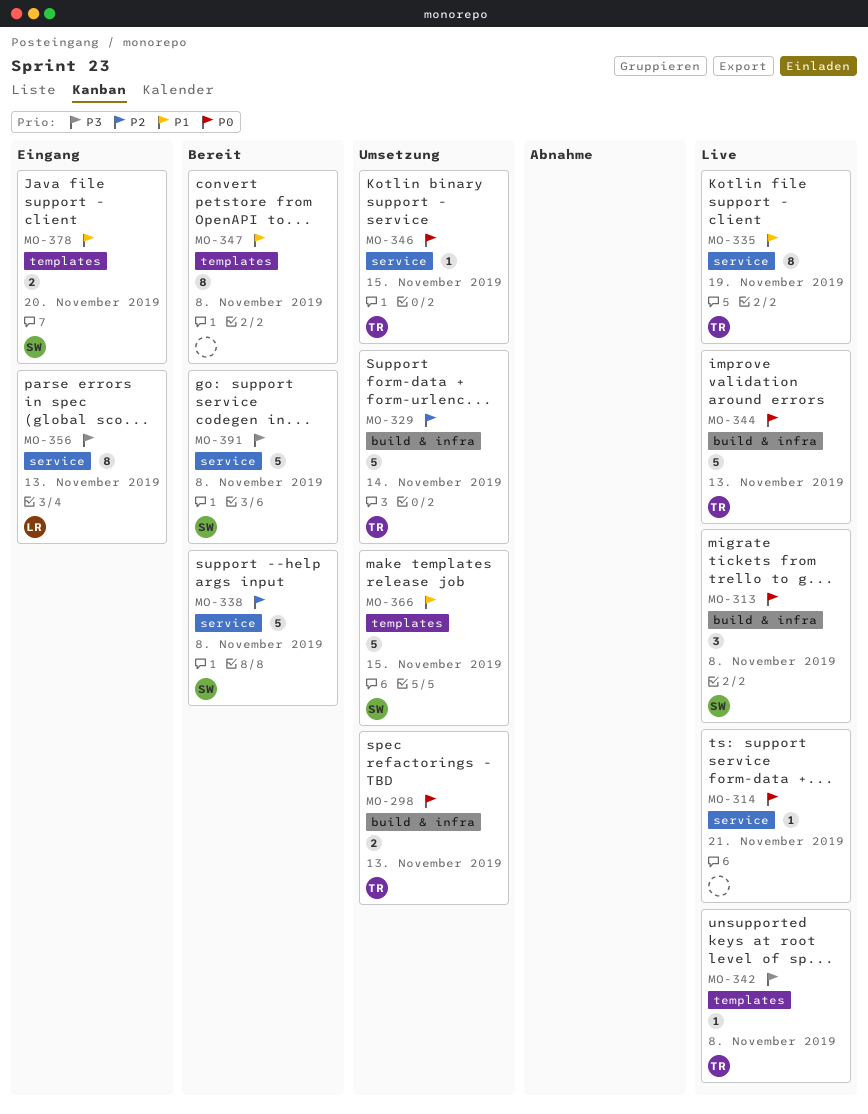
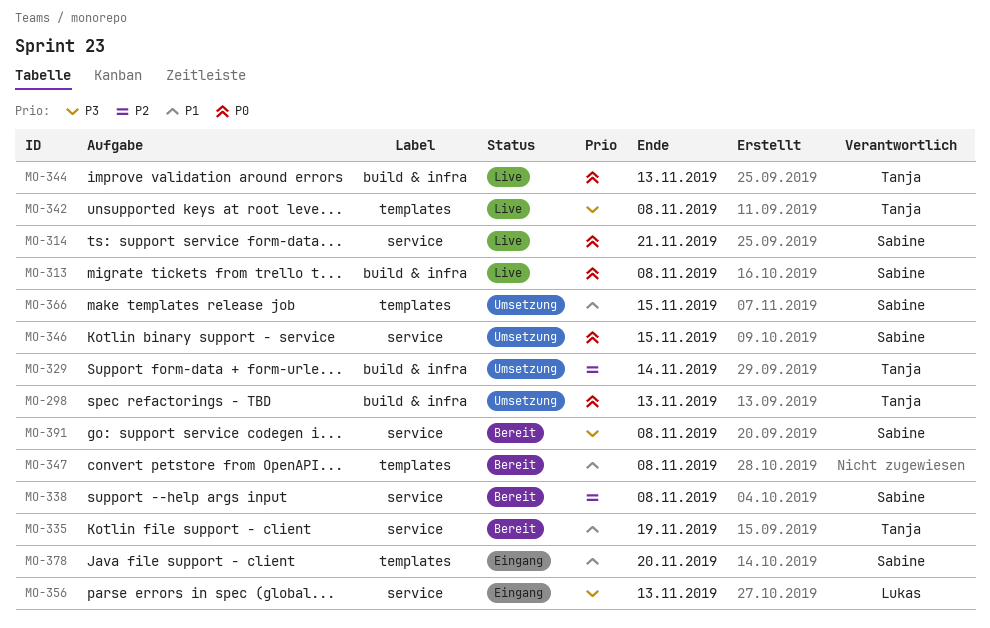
MO-314, owner: none -> Sabine
MO-335, status: Live -> Bereit
MO-346, owner: Tanja -> Sabine

